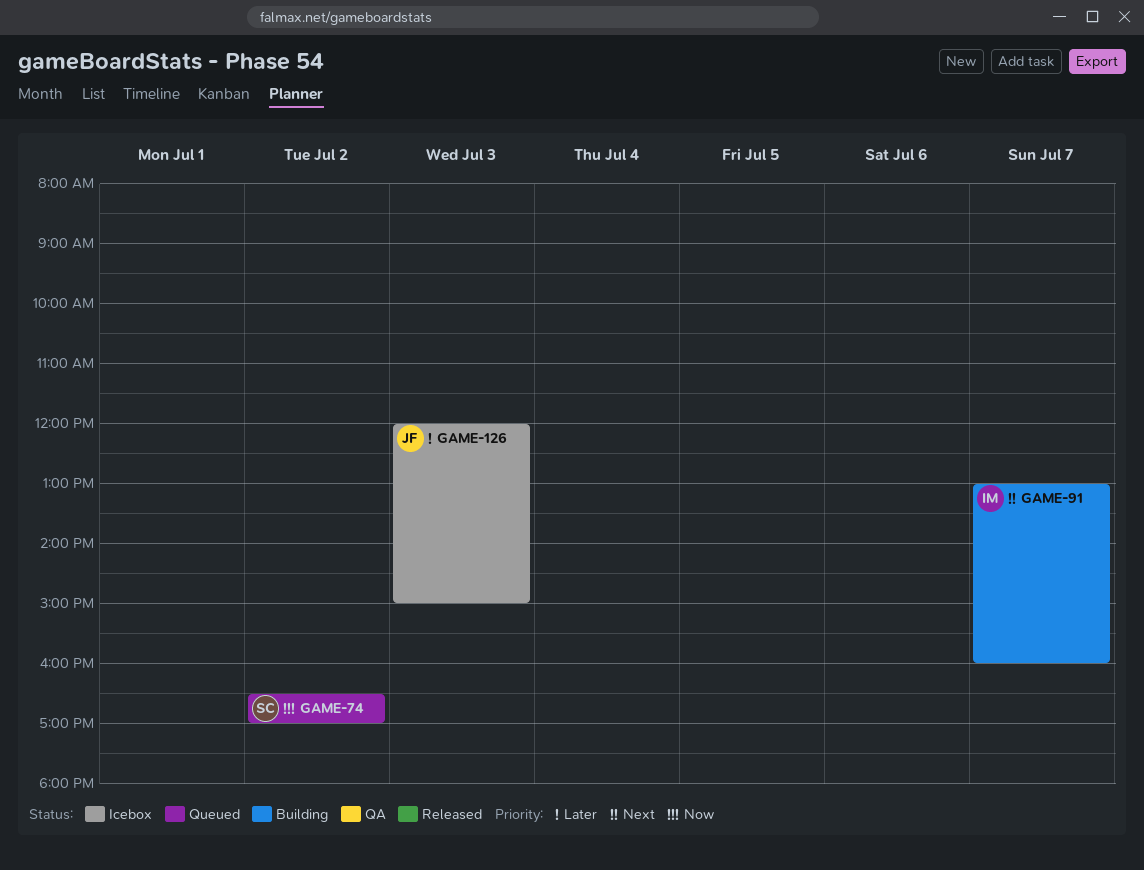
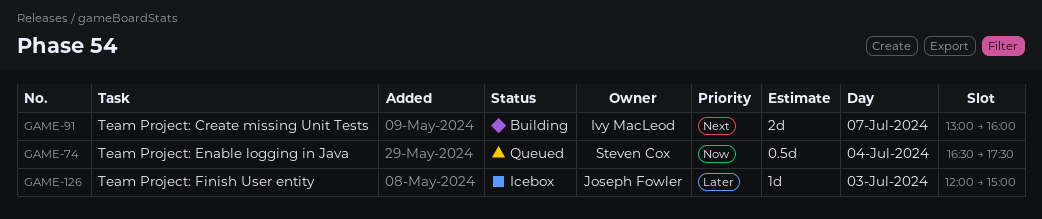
GAME-74, day: Jul 2 -> Jul 4
GAME-74, ends: 17:00 -> 17:30

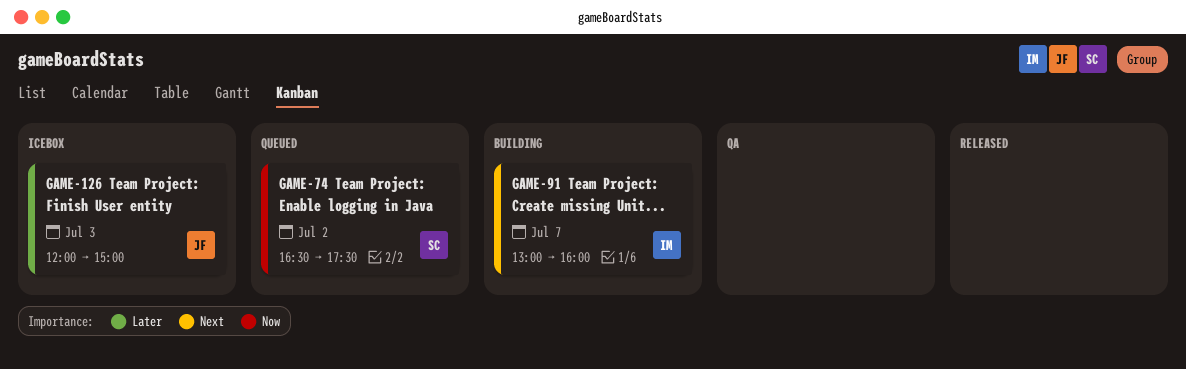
GAME-74, day: Jul 4 -> Jul 2

